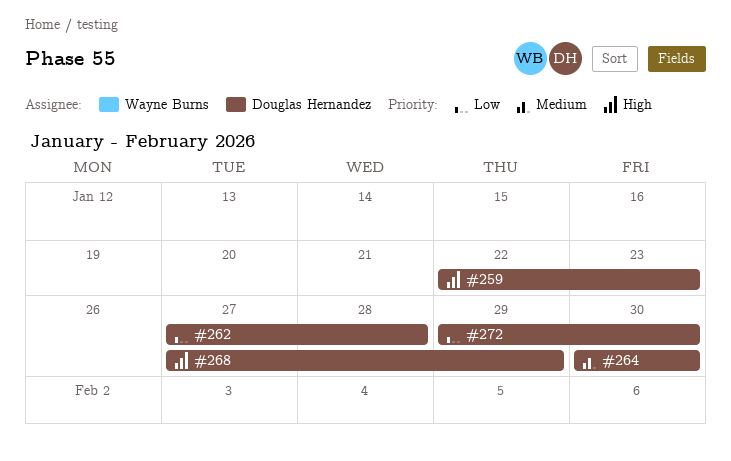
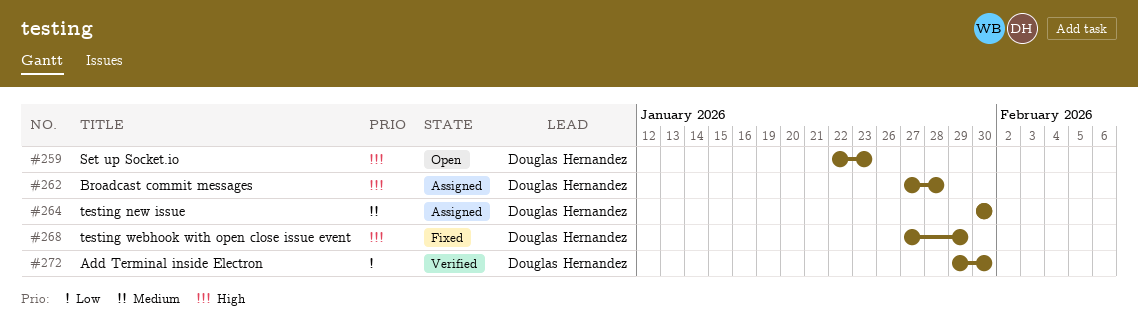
#262, priority: Low -> High

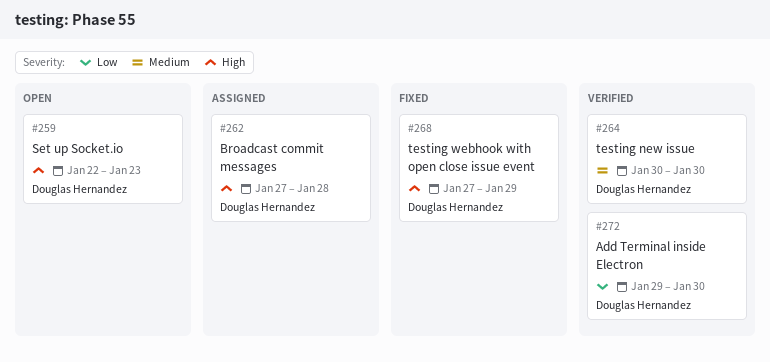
#264, status: Assigned -> Verified

